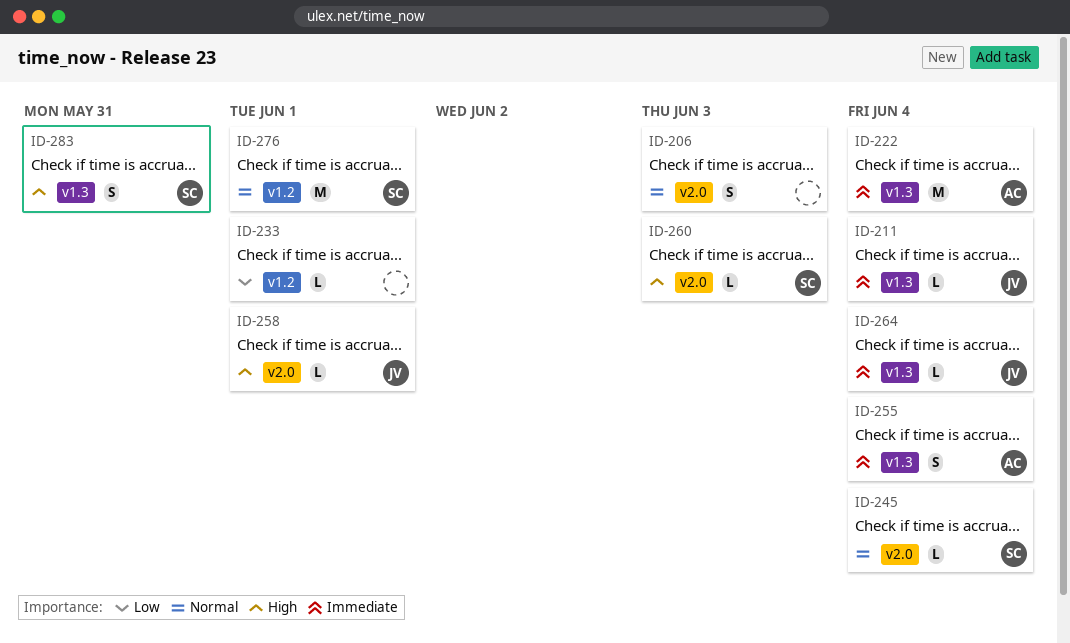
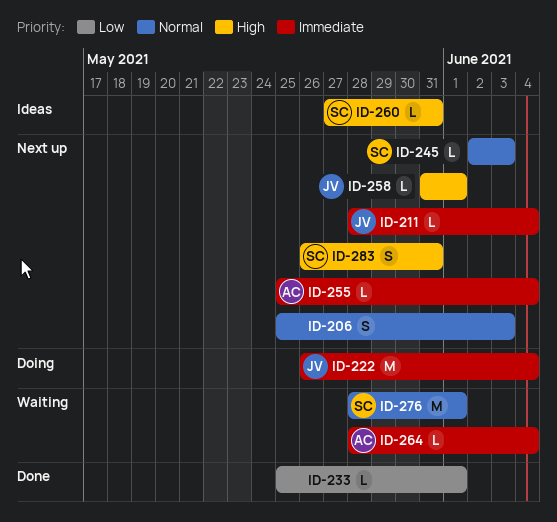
ID-222, owner: AC -> JV
ID-245, due: Jun 4 -> Jun 3
ID-255, estimate: S -> L
ID-260, due: Jun 3 -> May 31
ID-264, owner: JV -> AC

